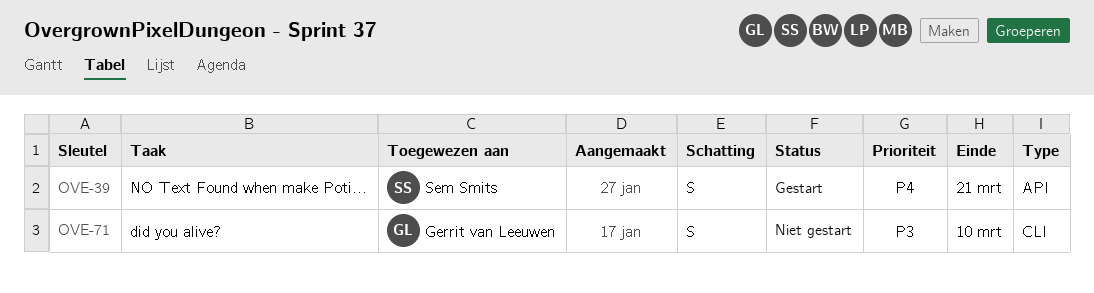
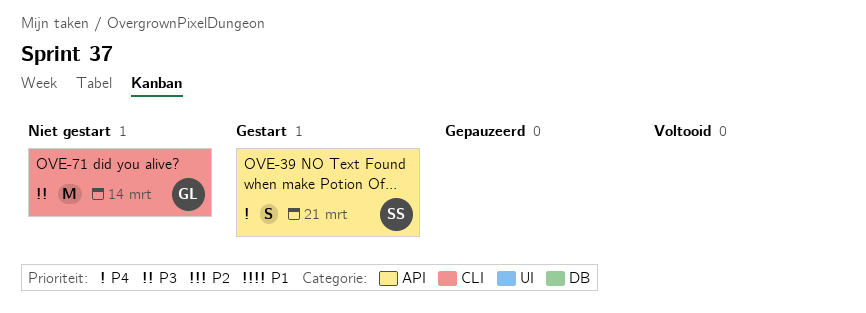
OVE-71, estimate: S -> M
OVE-71, due: Mar 10 -> Mar 14

